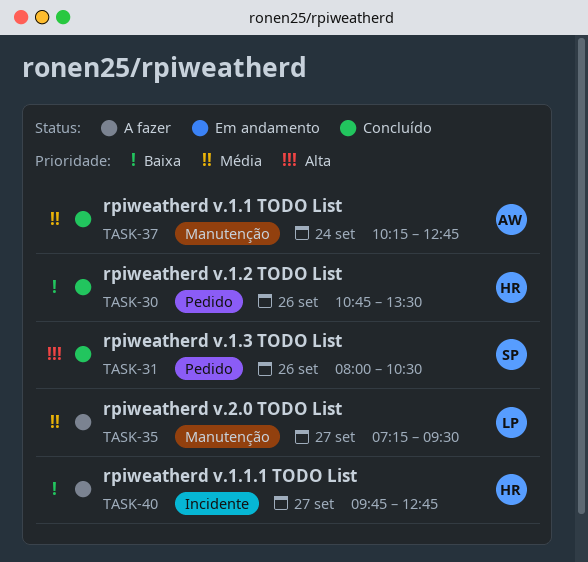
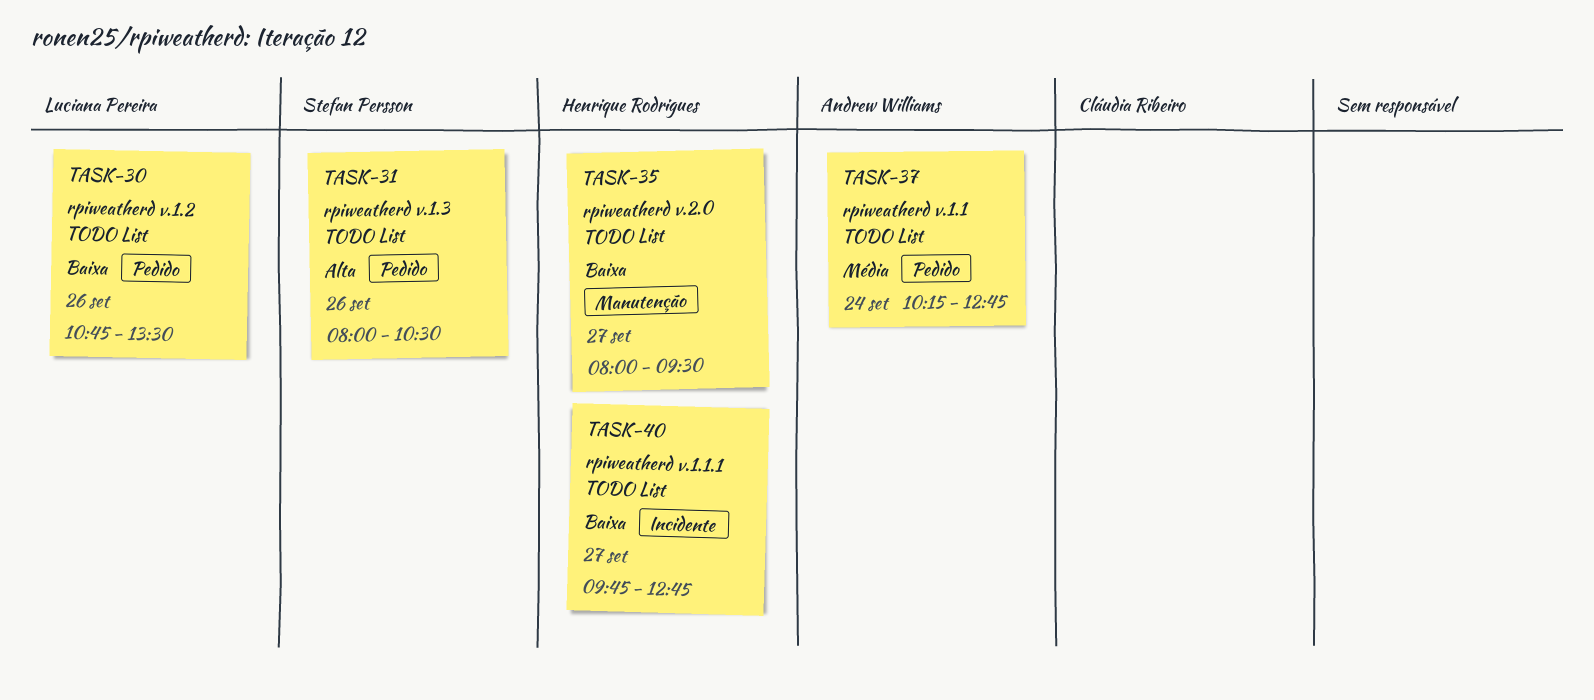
TASK-30, owner: Henrique Rodrigues -> Luciana Pereira
TASK-35, owner: Luciana Pereira -> Henrique Rodrigues
TASK-35, priority: Média -> Baixa
TASK-35, begins: 07:15 -> 08:00
TASK-37, label: Manutenção -> Pedido

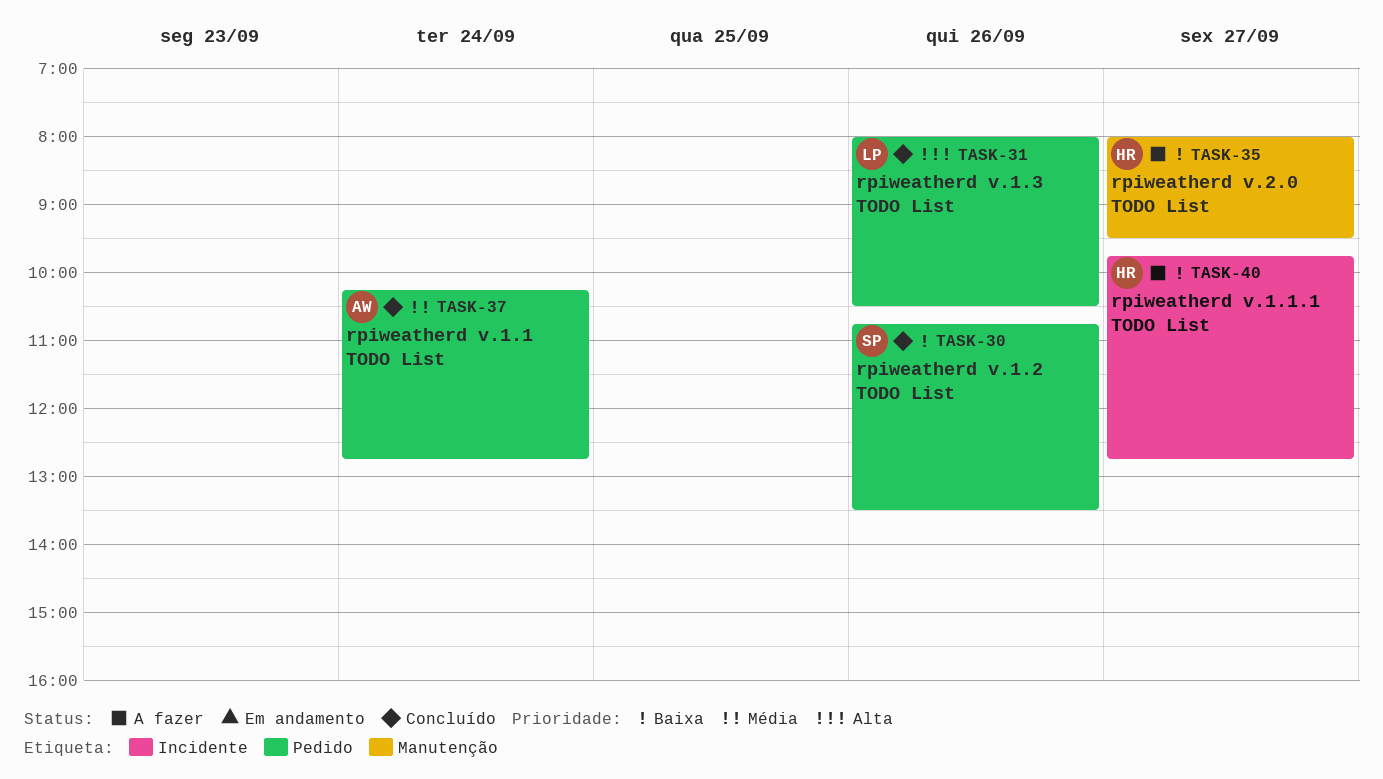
TASK-30, owner: Luciana Pereira -> Stefan Persson
TASK-31, owner: Stefan Persson -> Luciana Pereira

